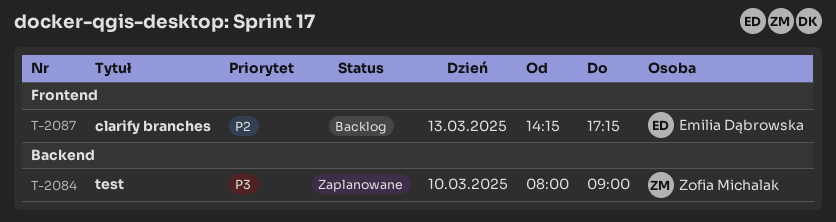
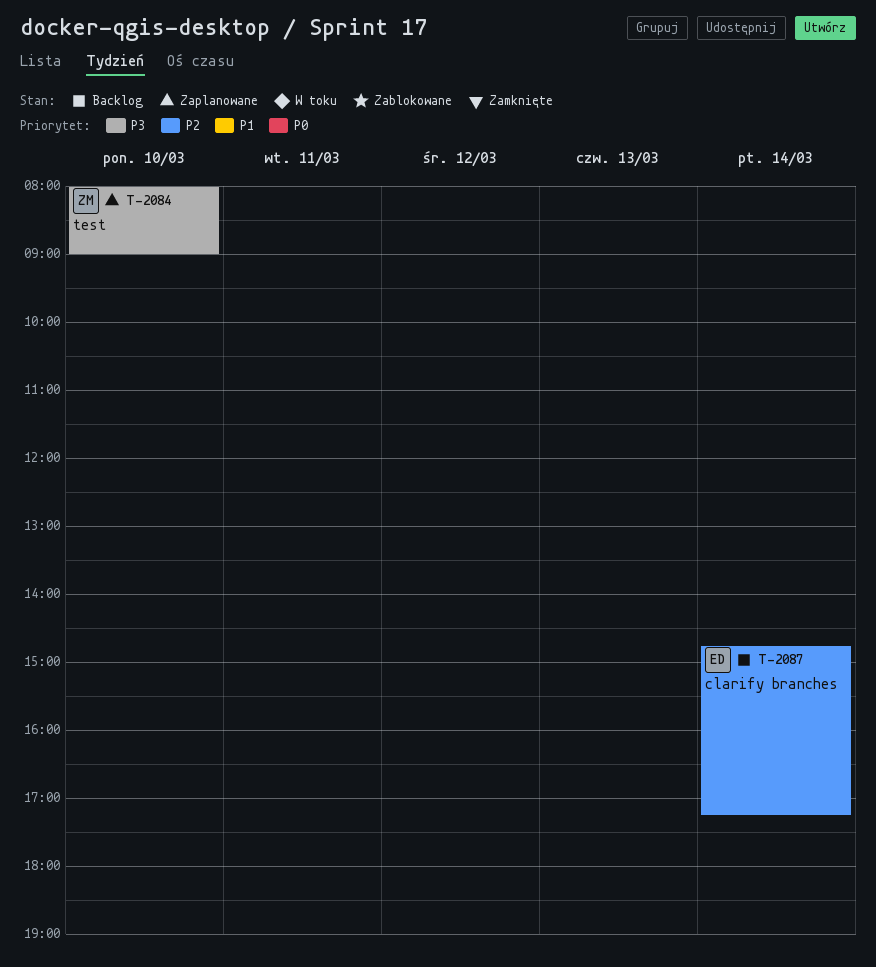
T-2087, day: Mar 13 -> Mar 14
T-2087, begins: 14:15 -> 14:45

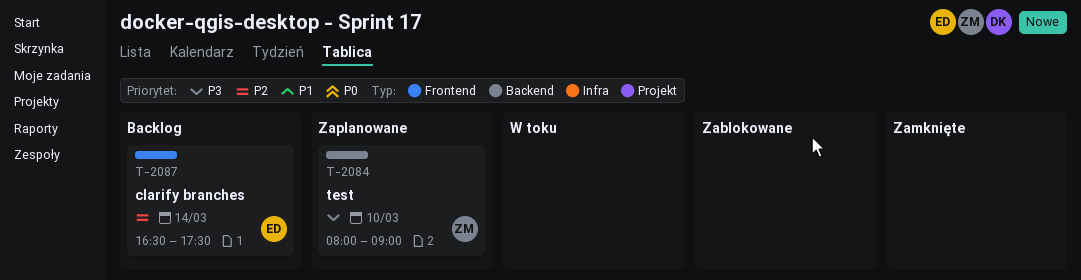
T-2087, begins: 14:45 -> 16:30
T-2087, ends: 17:15 -> 17:30

